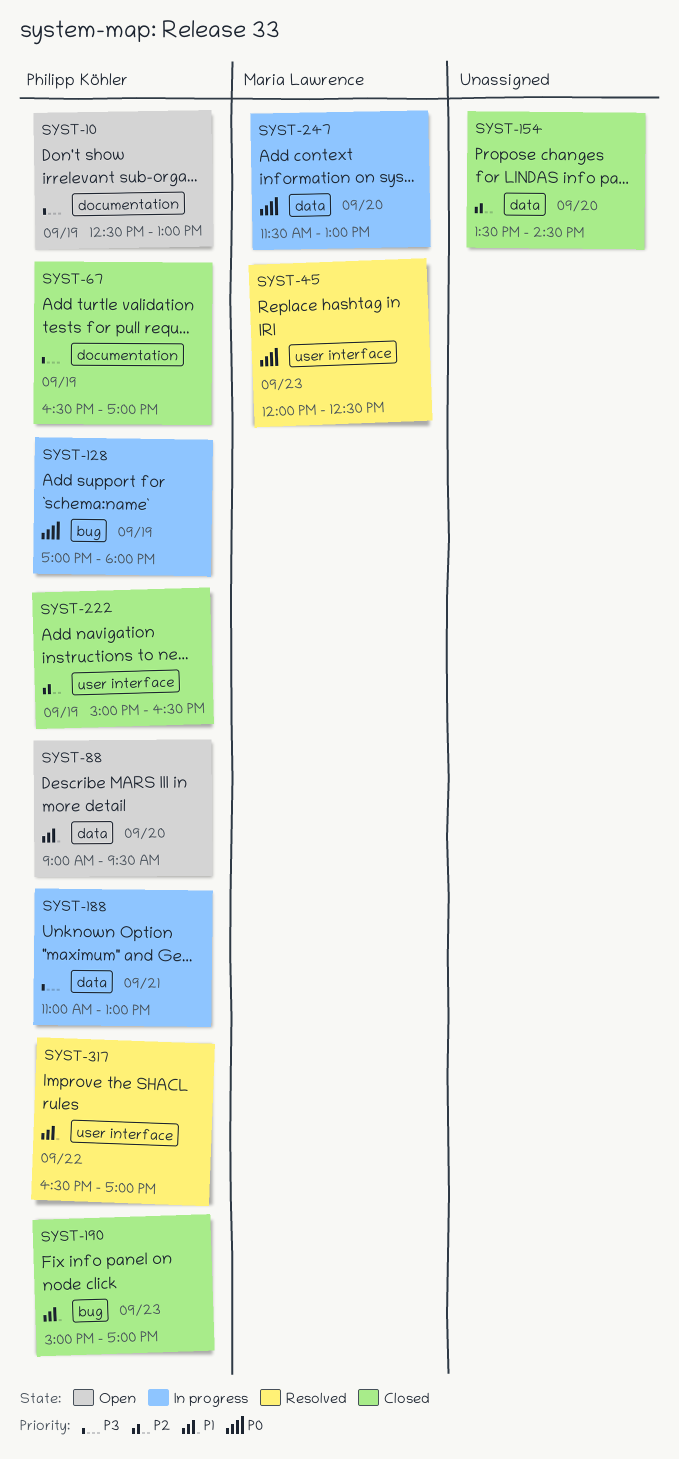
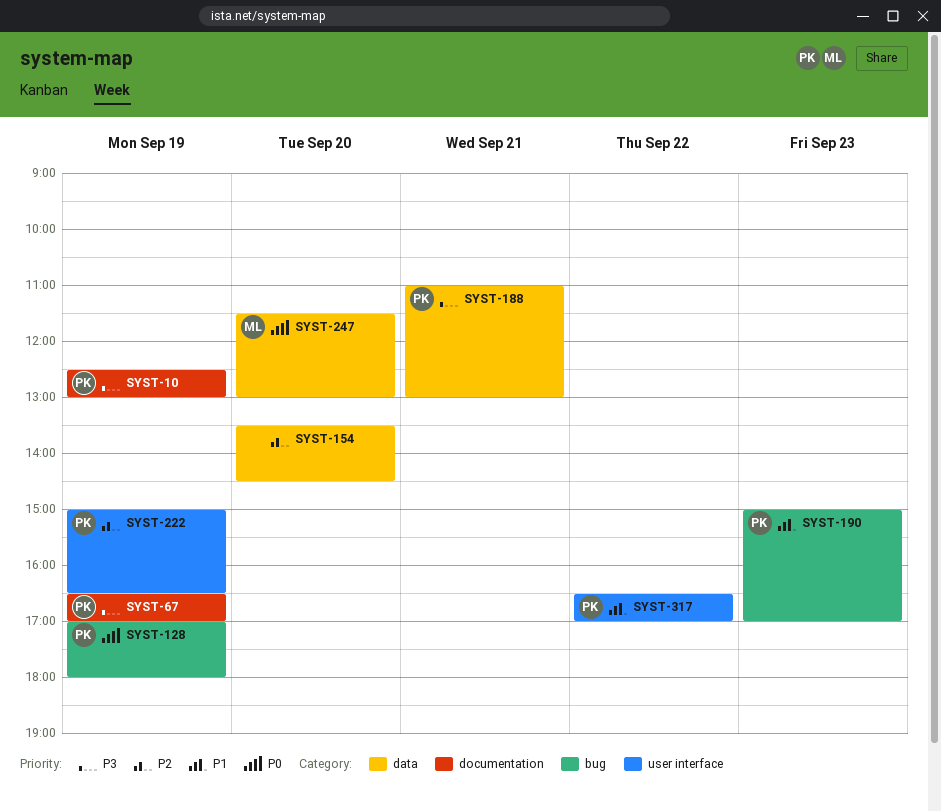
SYST-45: present -> none
SYST-88: present -> none

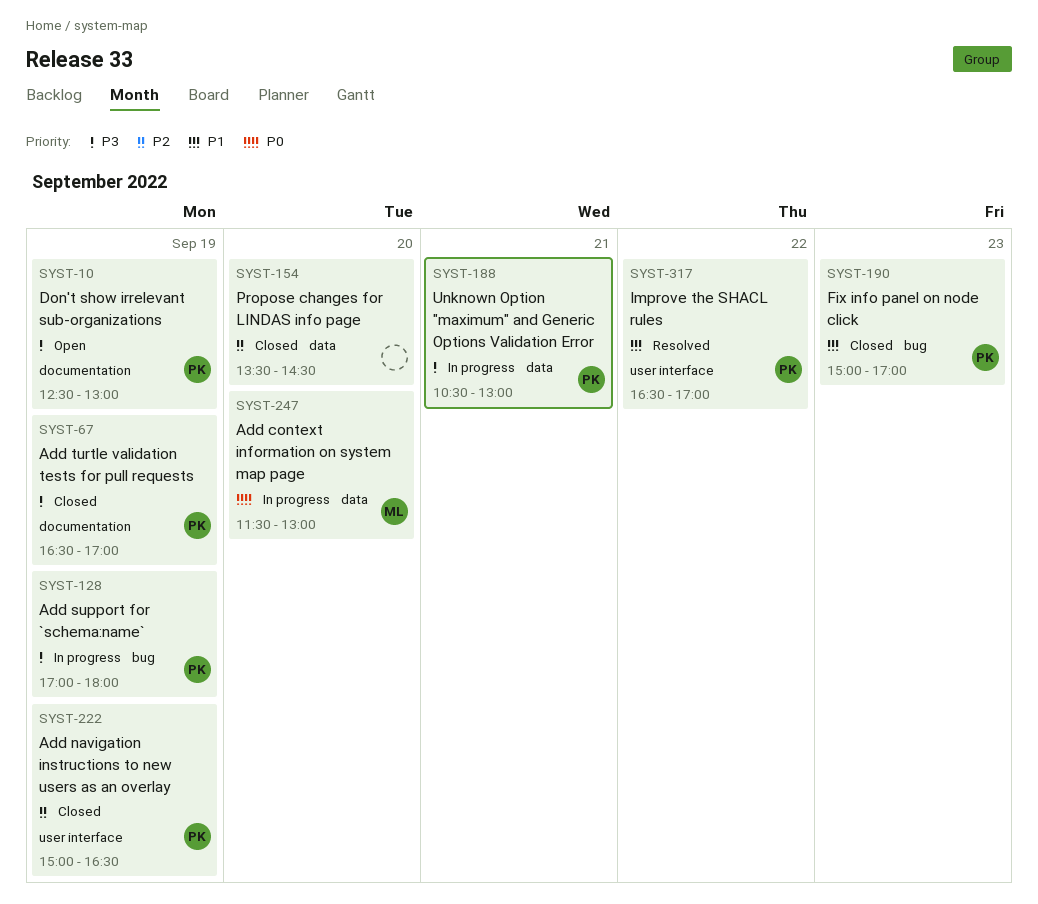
SYST-128, priority: P0 -> P3
SYST-188, begins: 11:00 -> 10:30

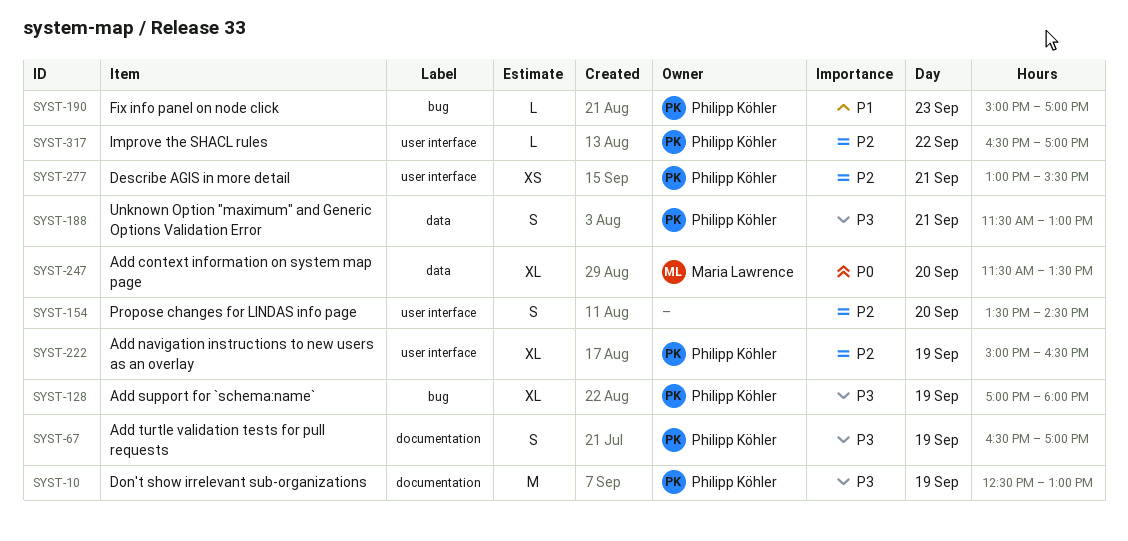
SYST-154, label: data -> user interface
SYST-188, begins: 10:30 -> 11:30
SYST-247, ends: 13:00 -> 13:30
SYST-277: none -> present
SYST-317, priority: P1 -> P2

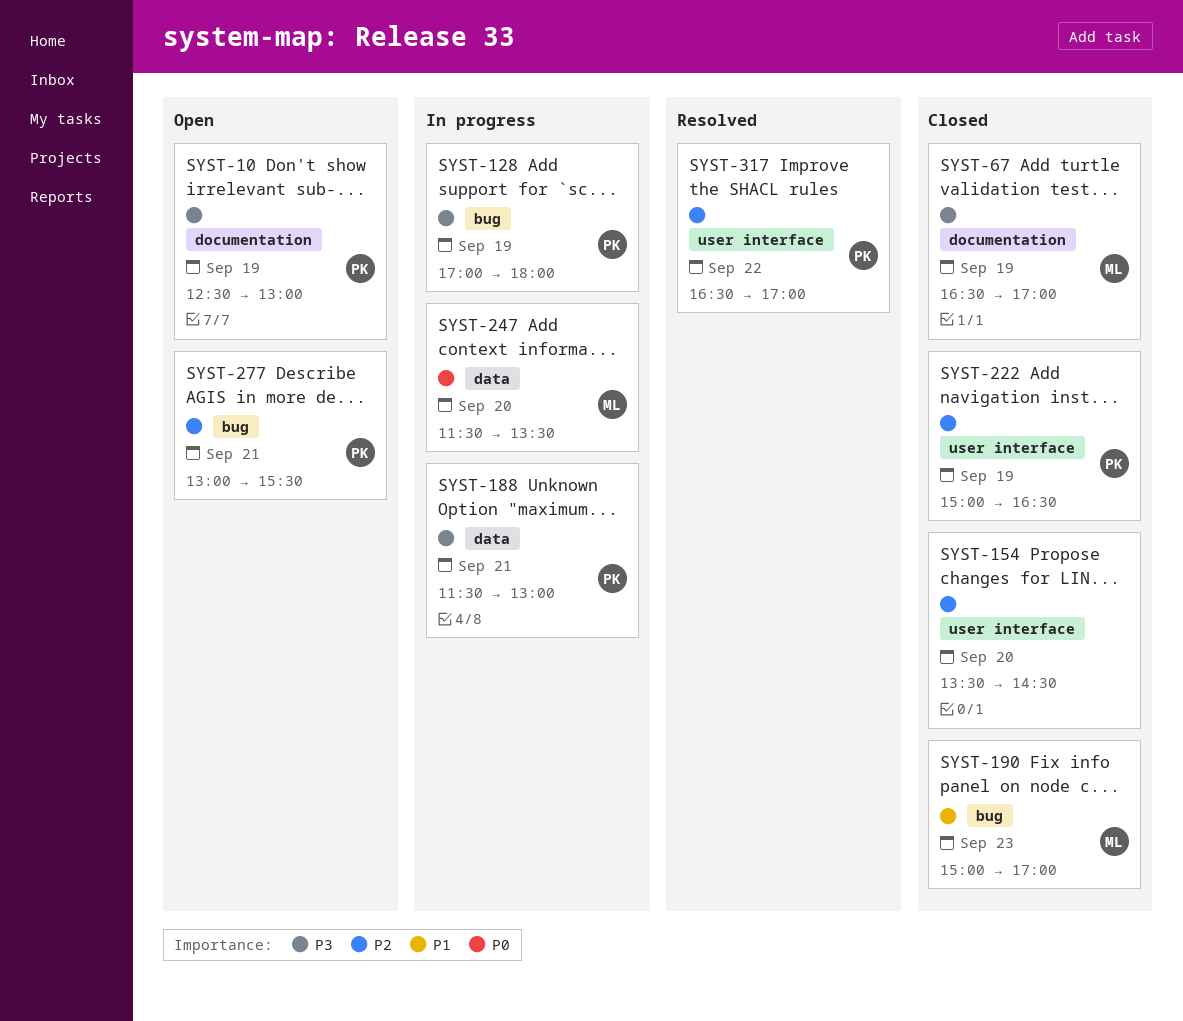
SYST-67, owner: Philipp Köhler -> Maria Lawrence
SYST-190, owner: Philipp Köhler -> Maria Lawrence
SYST-277, label: user interface -> bug

